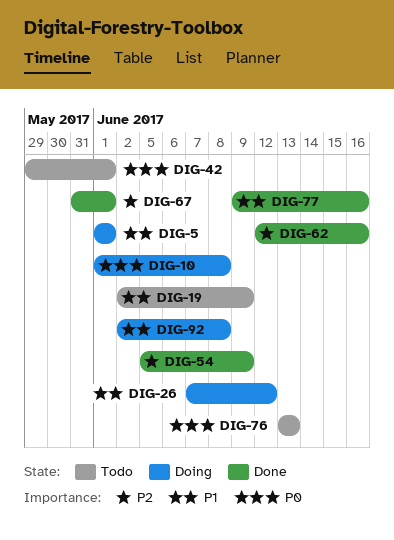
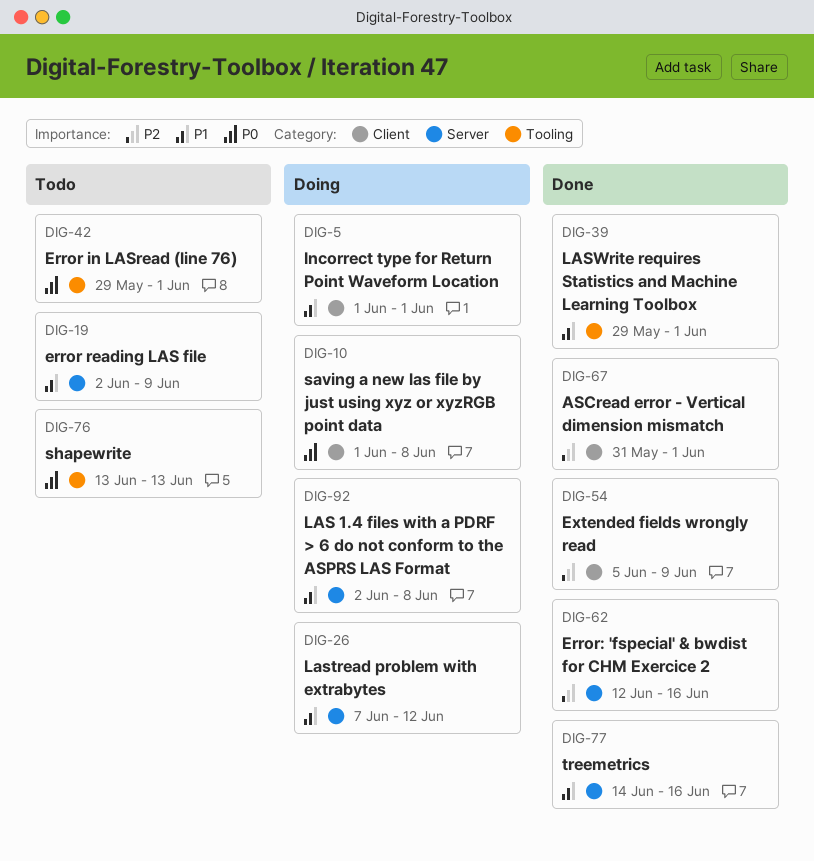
DIG-39: none -> present
DIG-77, start: Jun 9 -> Jun 14

